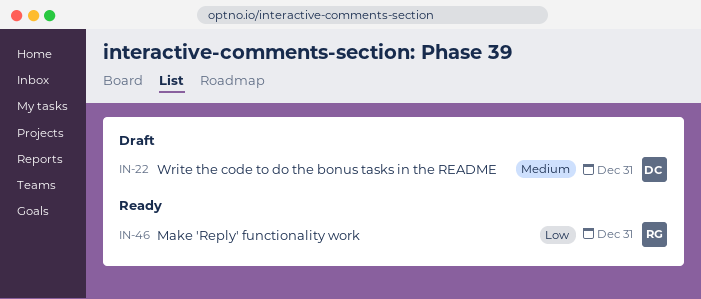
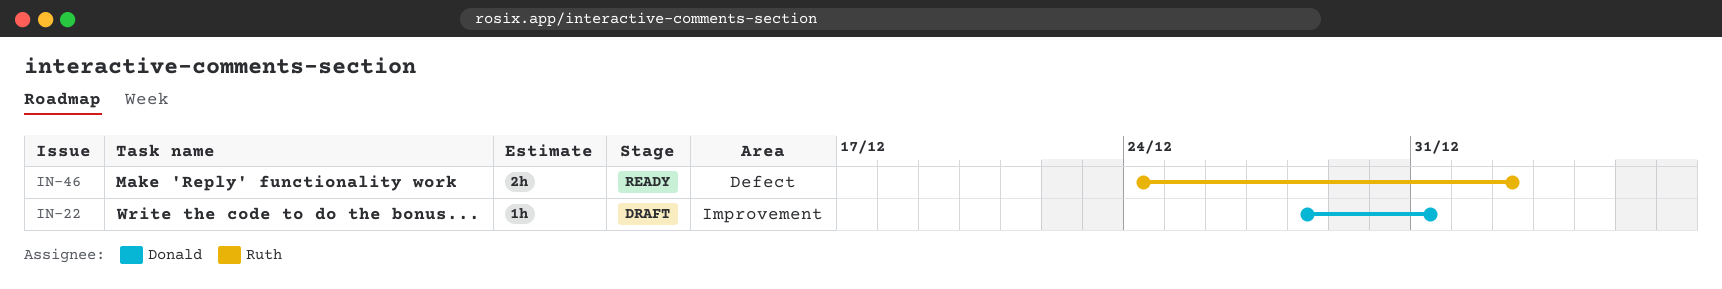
IN-46, due: Dec 31 -> Jan 2

